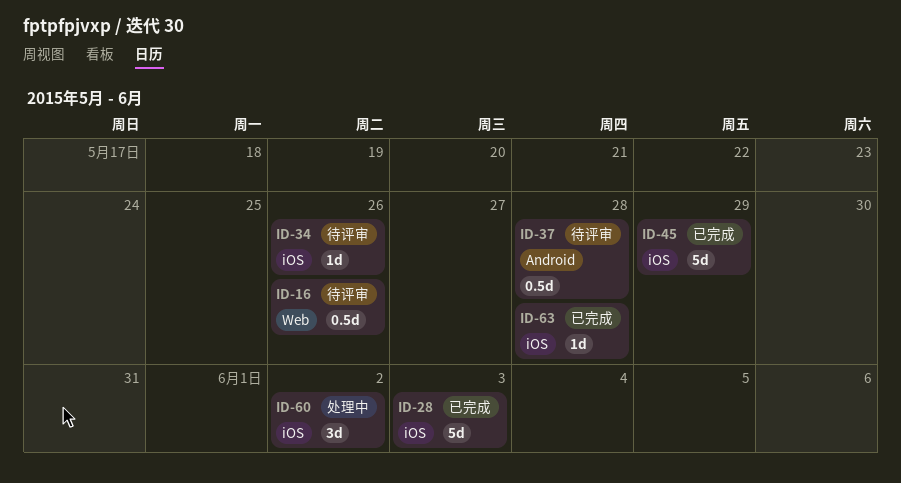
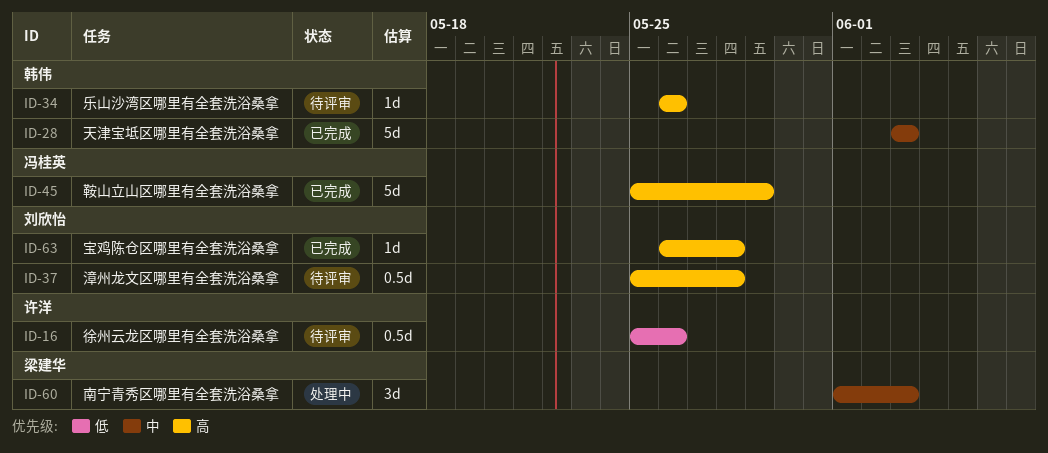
ID-60, due: Jun 2 -> Jun 3

